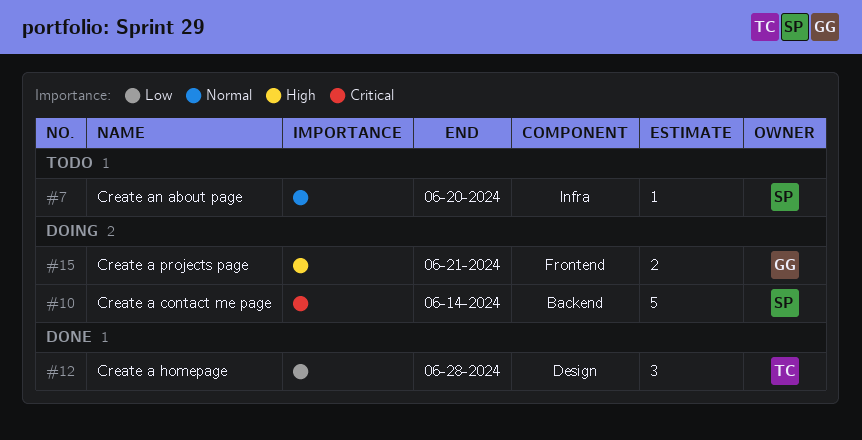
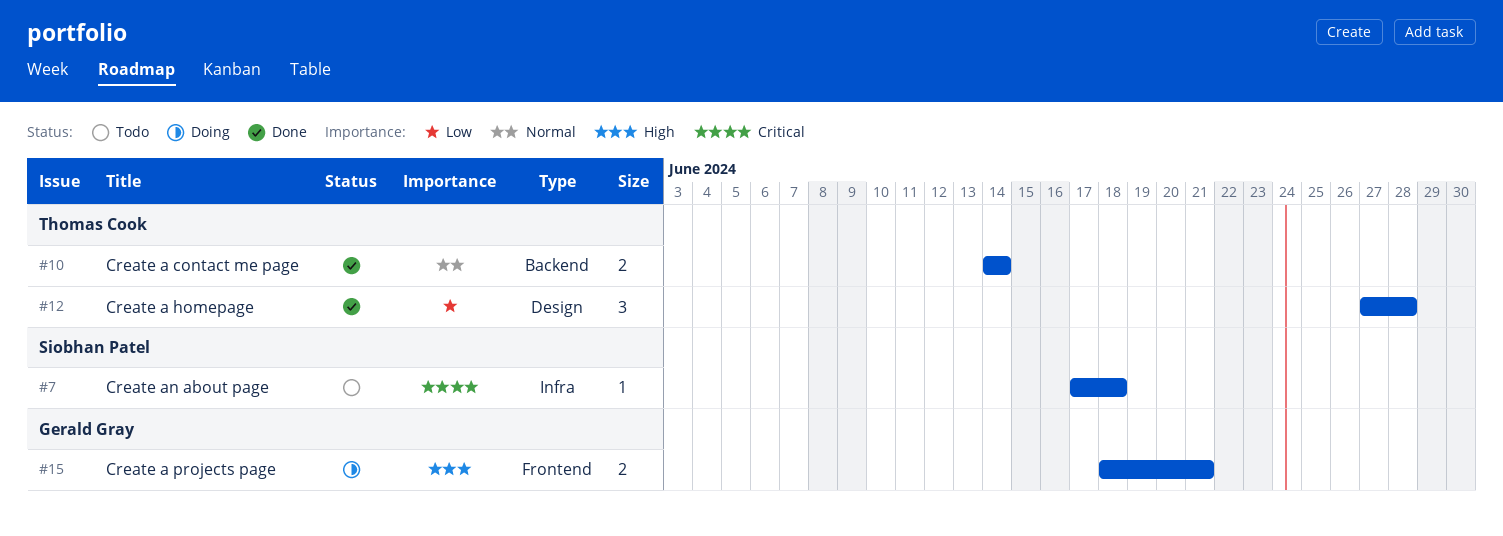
#7, priority: Normal -> Critical
#7, due: Jun 20 -> Jun 18
#10, status: Doing -> Done
#10, owner: Siobhan Patel -> Thomas Cook
#10, priority: Critical -> Normal
#10, estimate: 5 -> 2

